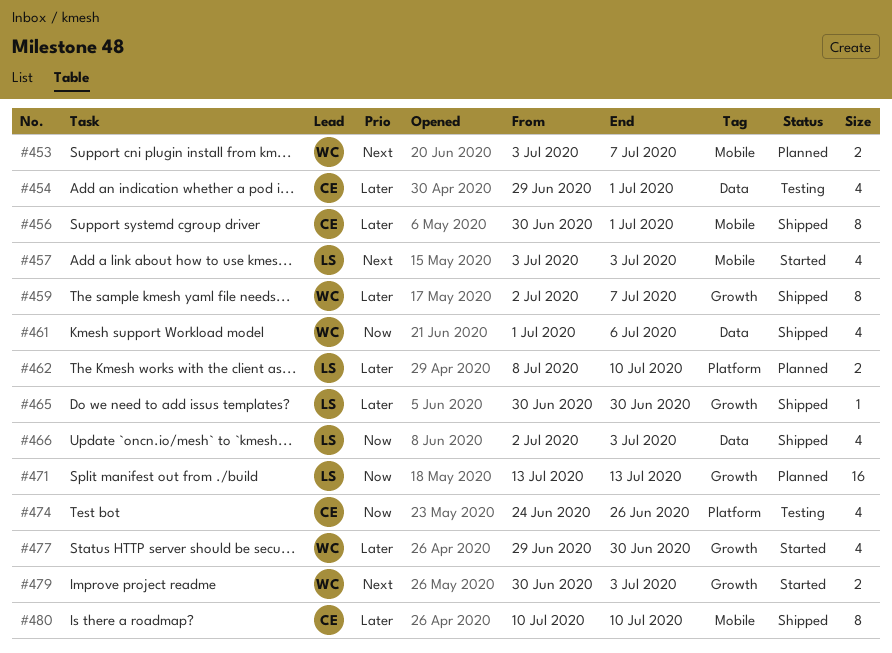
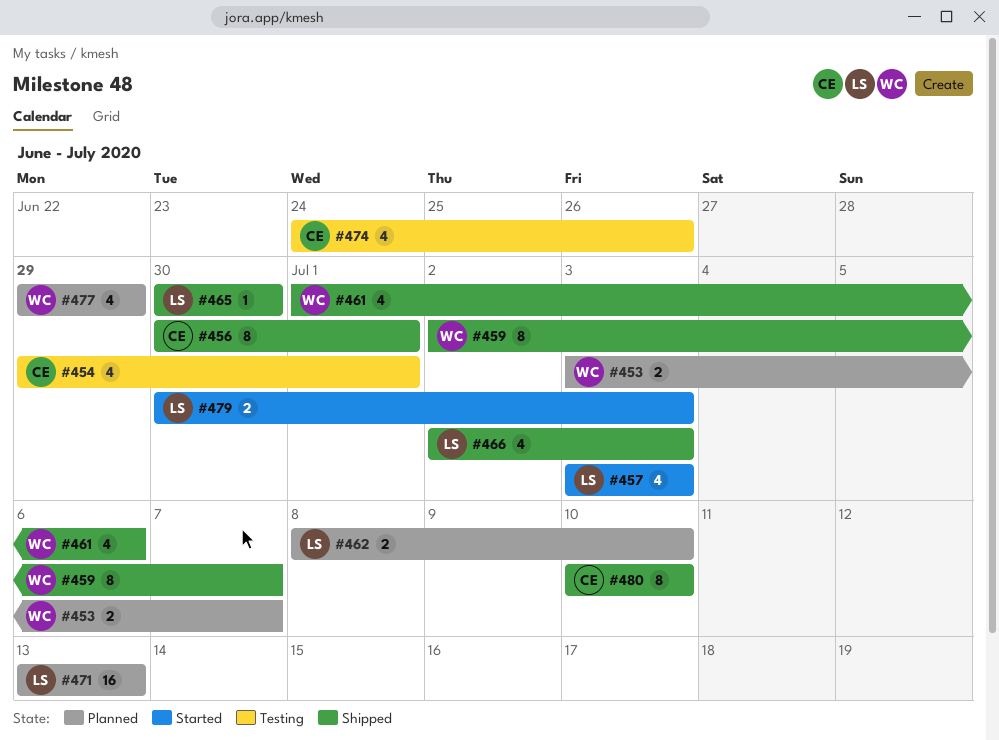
#477, status: Started -> Planned
#477, due: Jun 30 -> Jun 29
#479, owner: WC -> LS

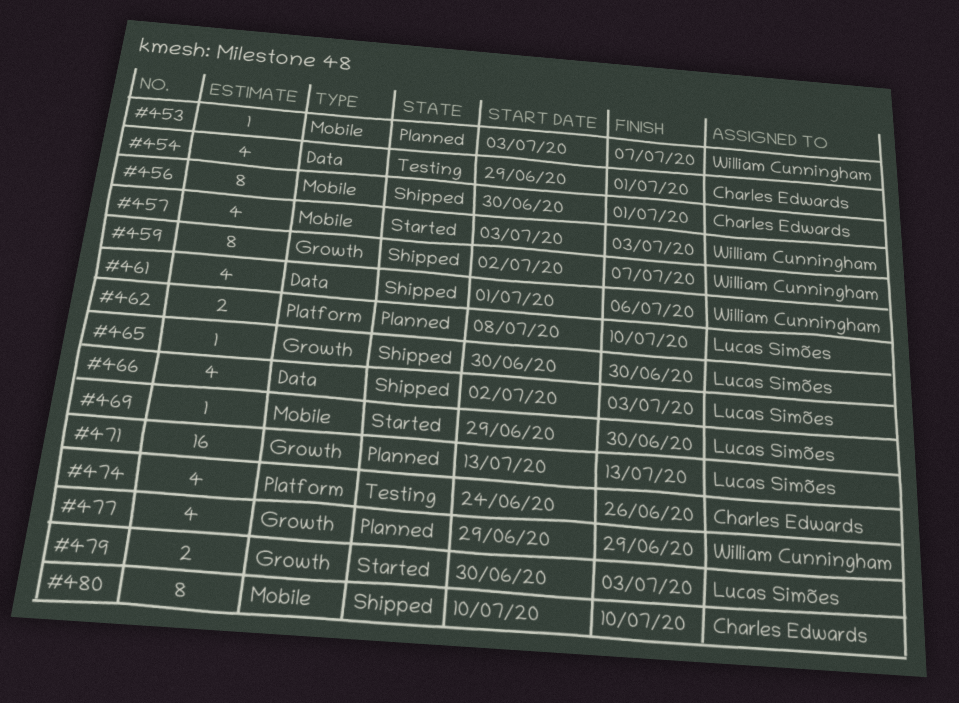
#453, estimate: 2 -> 1
#457, owner: Lucas Simões -> William Cunningham
#469: none -> present

